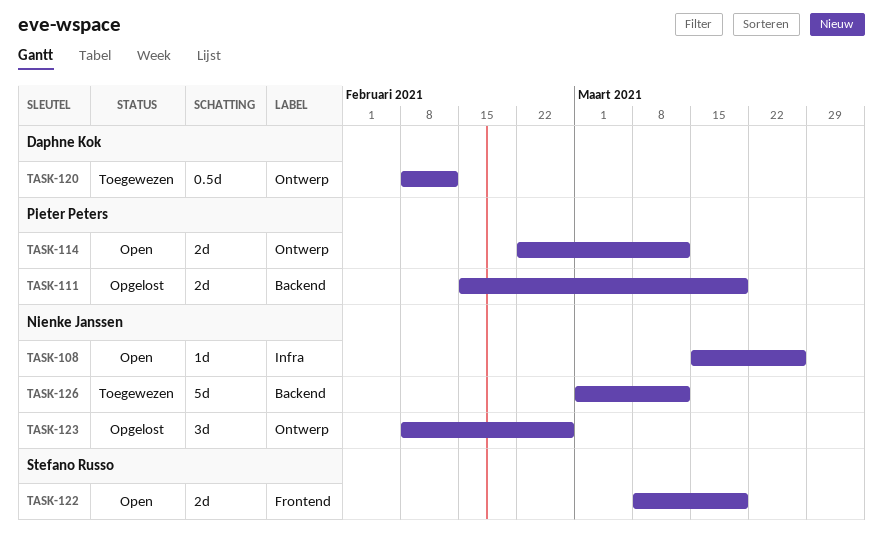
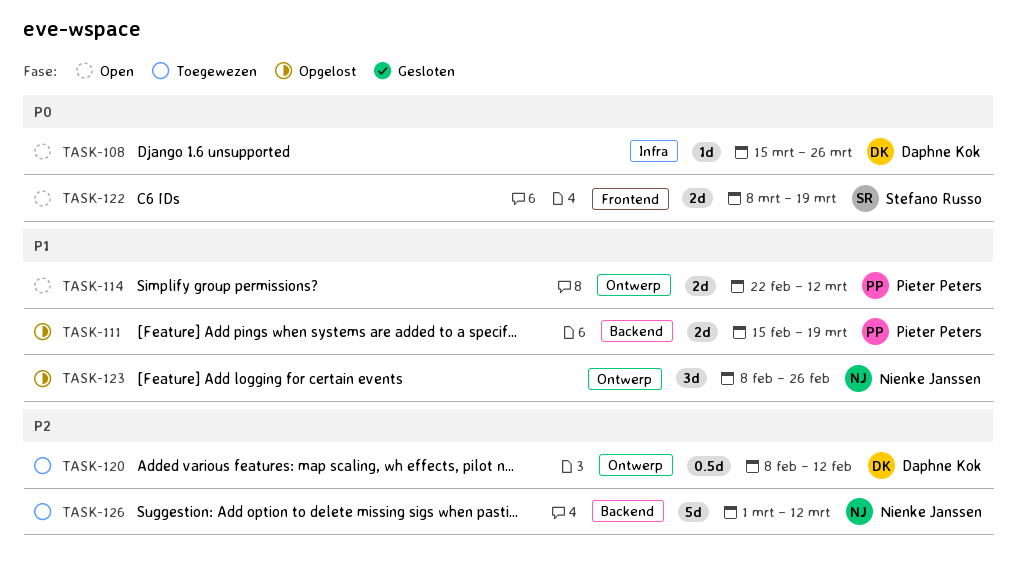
TASK-108, owner: Nienke Janssen -> Daphne Kok

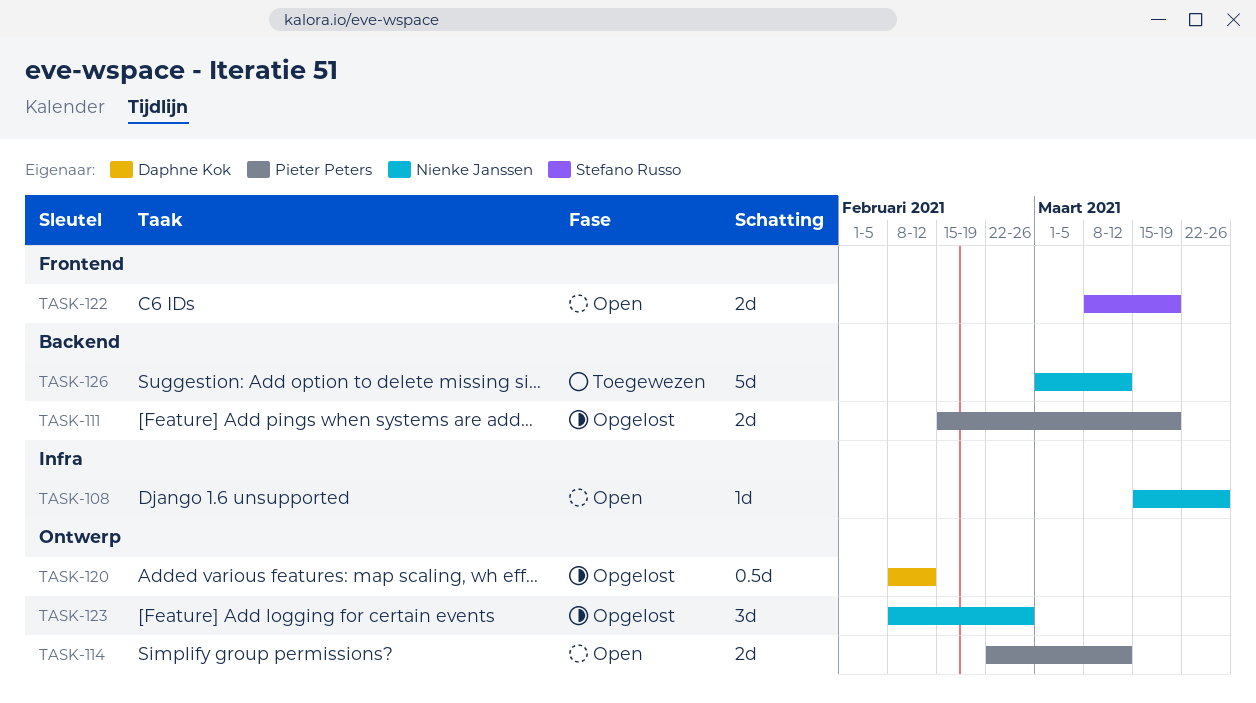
TASK-108, owner: Daphne Kok -> Nienke Janssen
TASK-120, status: Toegewezen -> Opgelost

